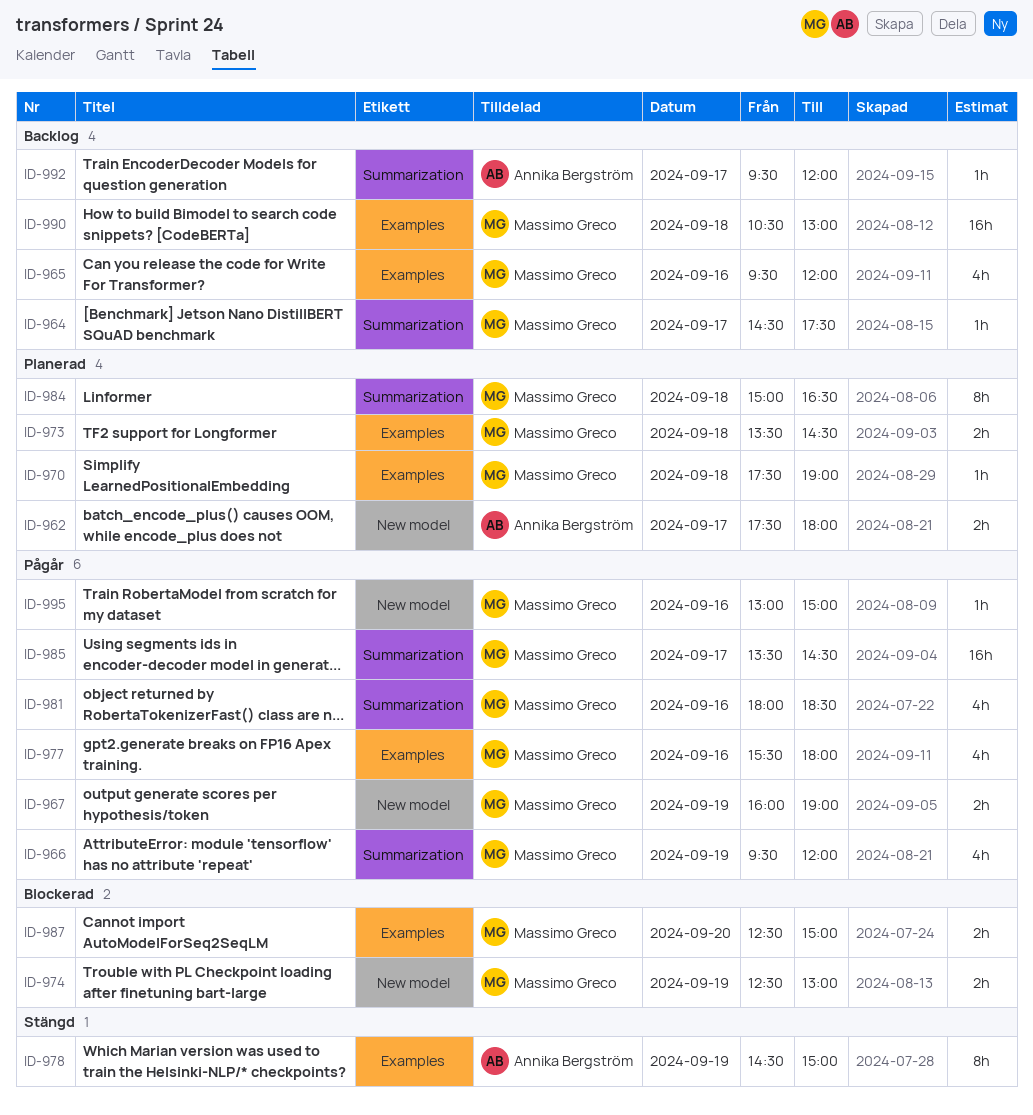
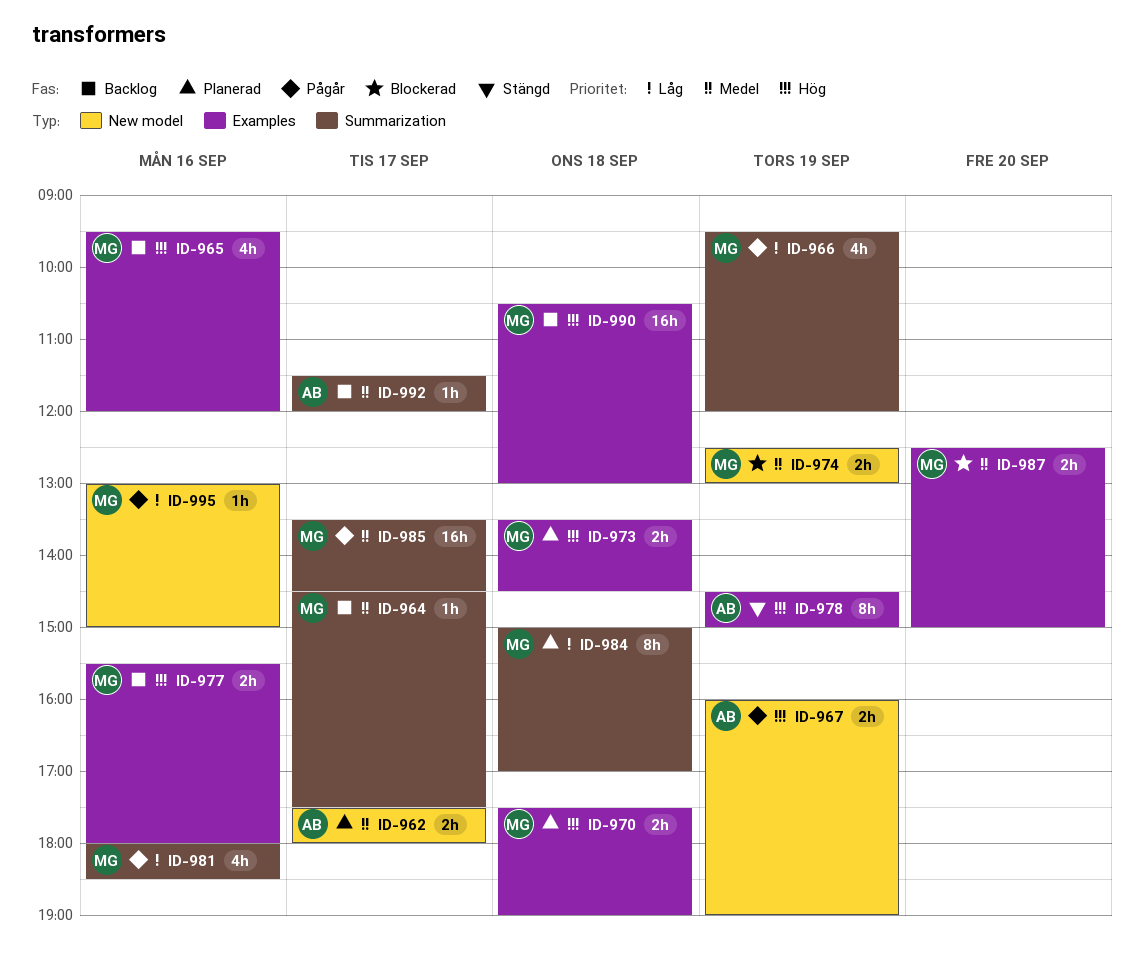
ID-967, owner: Massimo Greco -> Annika Bergström
ID-970, estimate: 1h -> 2h
ID-977, status: Pågår -> Backlog
ID-977, estimate: 4h -> 2h
ID-984, ends: 16:30 -> 17:00
ID-992, begins: 09:30 -> 11:30

